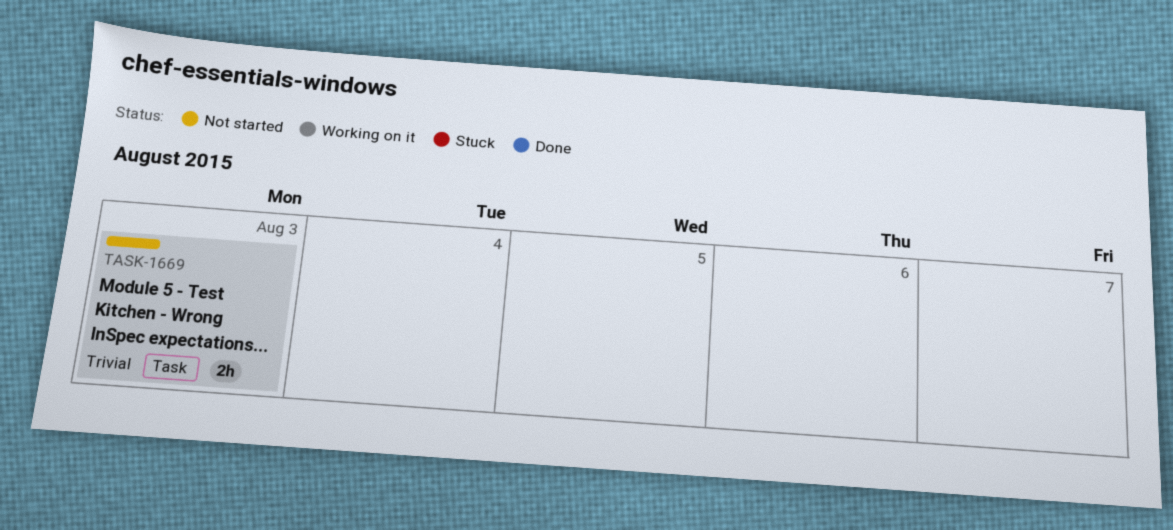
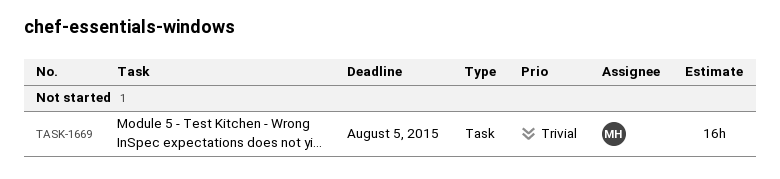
TASK-1669, estimate: 2h -> 16h
TASK-1669, due: Aug 3 -> Aug 5

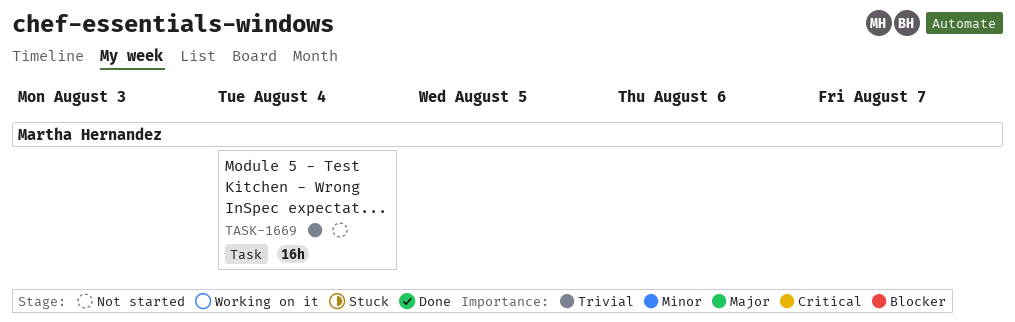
TASK-1669, due: Aug 5 -> Aug 4

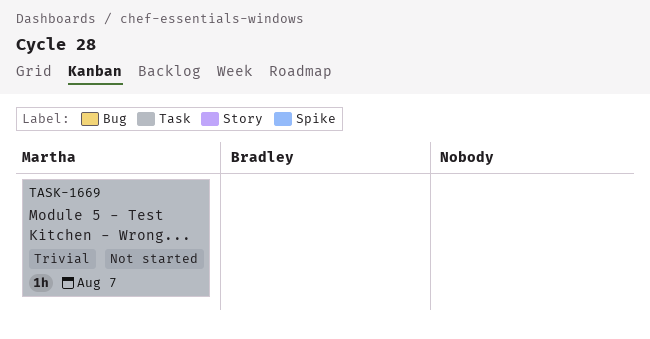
TASK-1669, estimate: 16h -> 1h
TASK-1669, due: Aug 4 -> Aug 7

